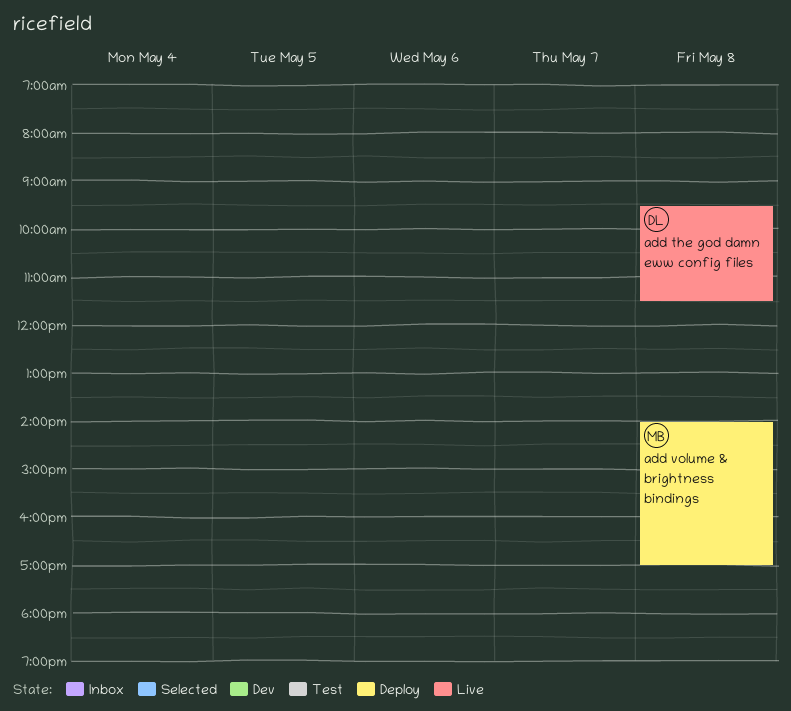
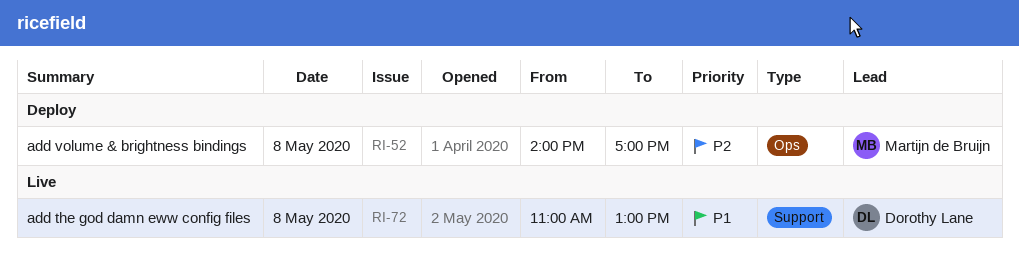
add the god damn eww config files, begins: 09:30 -> 11:00
add the god damn eww config files, ends: 11:30 -> 13:00

